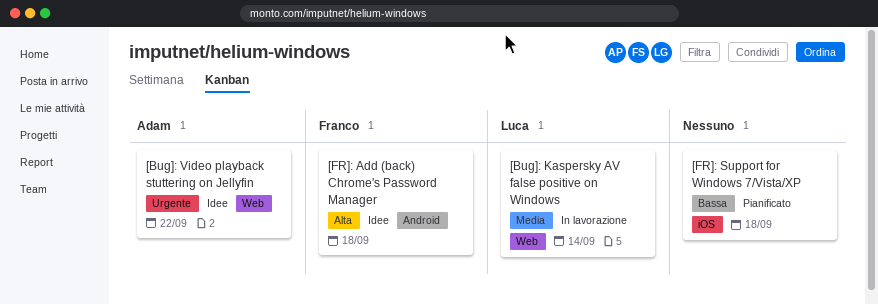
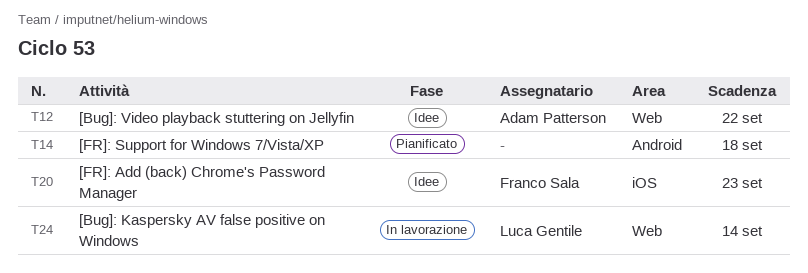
[FR]: Add (back) Chrome's Password Manager, label: Android -> iOS
[FR]: Add (back) Chrome's Password Manager, due: Sep 18 -> Sep 23
[FR]: Support for Windows 7/Vista/XP, label: iOS -> Android

